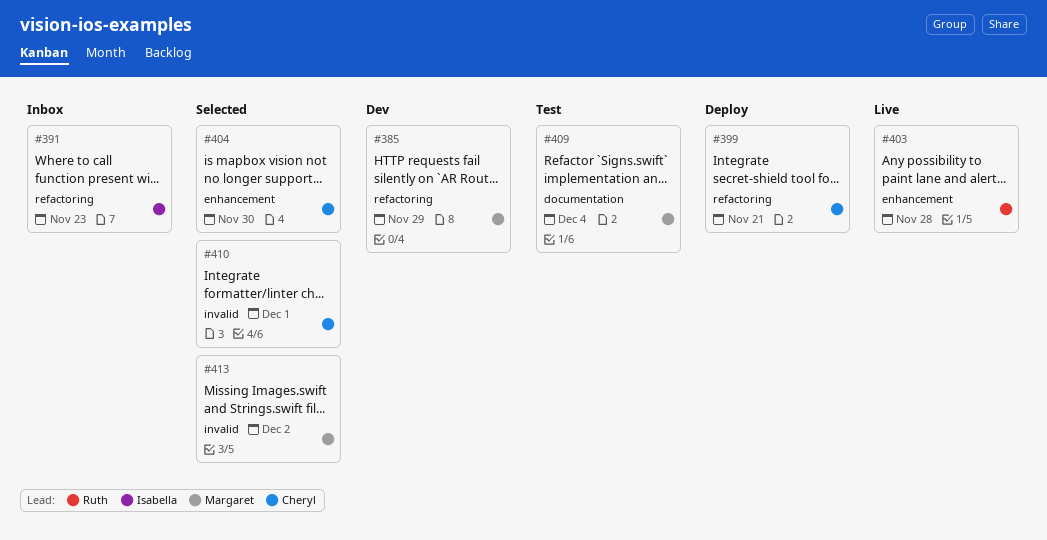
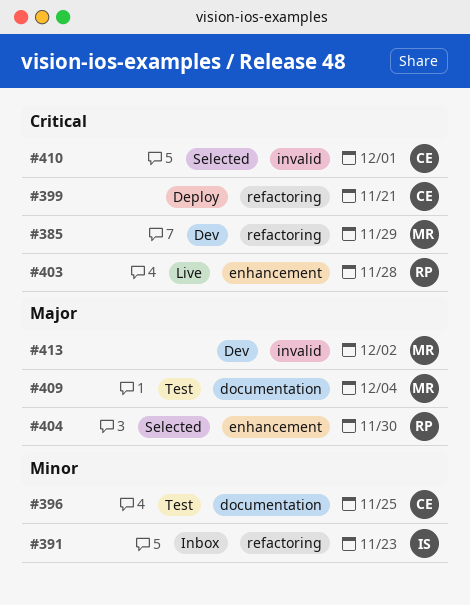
#396: none -> present
#404, owner: Cheryl -> Ruth
#413, status: Selected -> Dev

